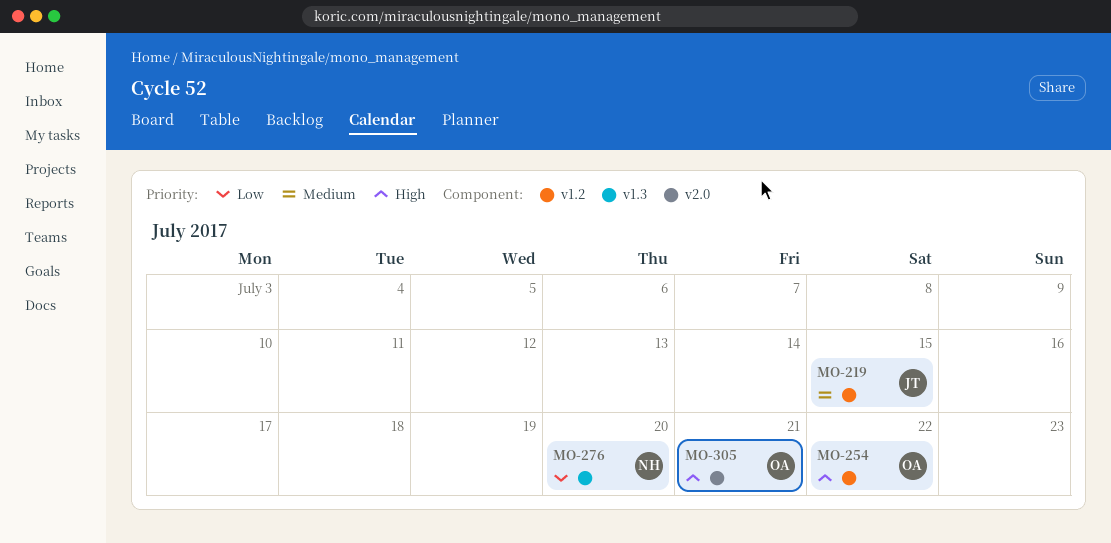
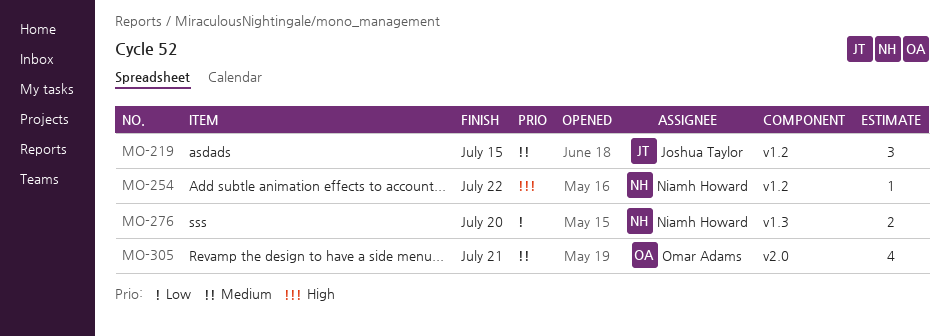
MO-254, owner: Omar Adams -> Niamh Howard
MO-305, priority: High -> Medium

